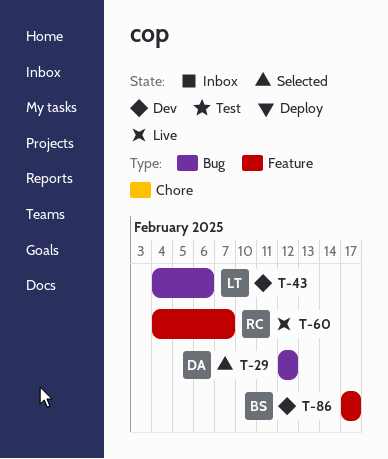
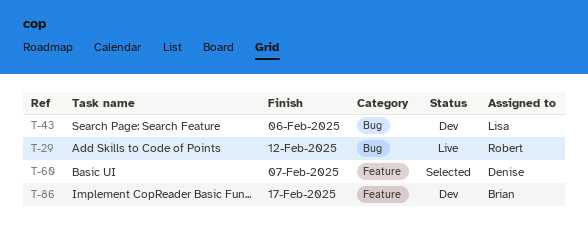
T-29, status: Selected -> Live
T-29, owner: Denise -> Robert
T-60, status: Live -> Selected
T-60, owner: Robert -> Denise

